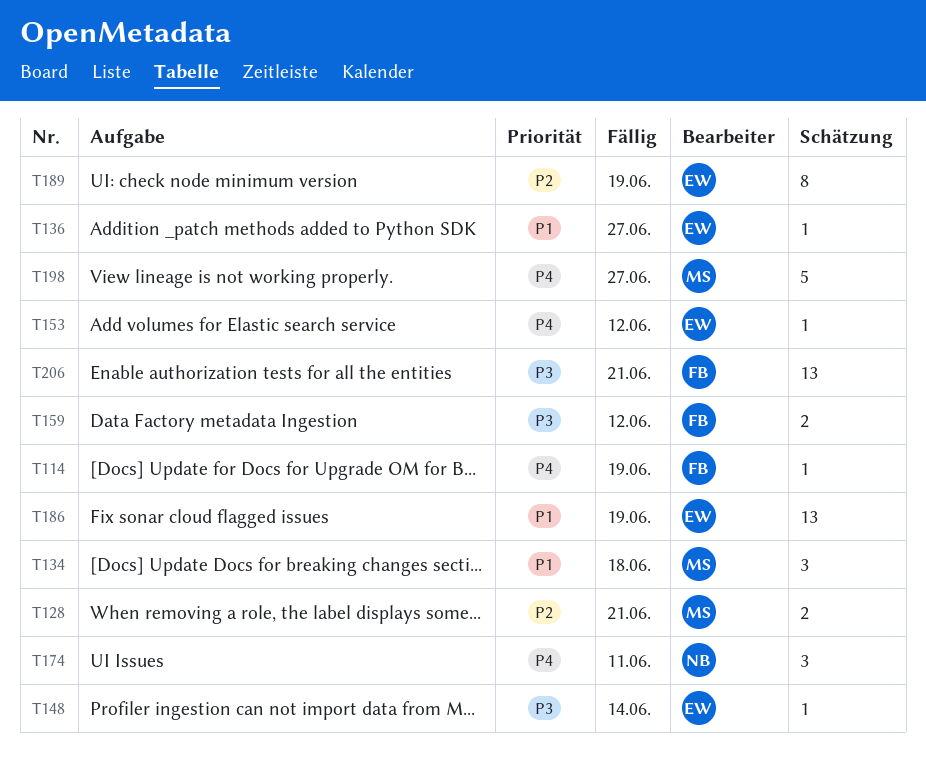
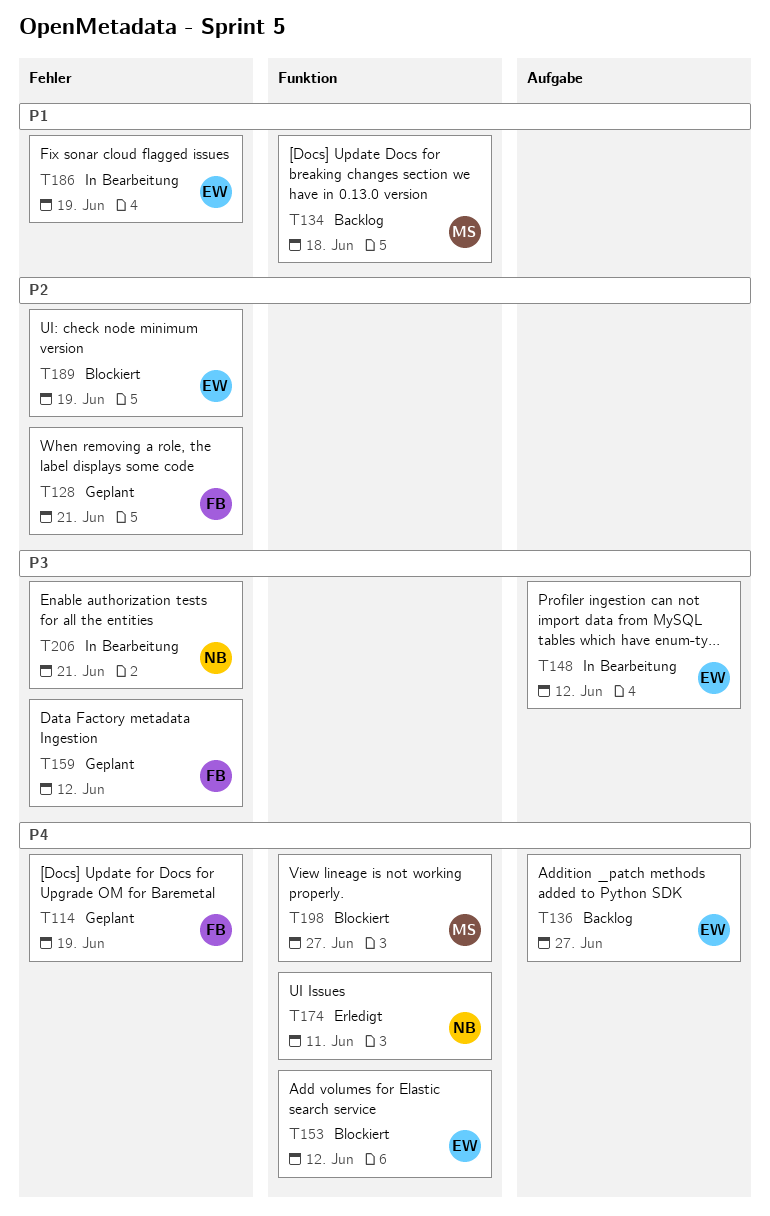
T128, owner: MS -> FB
T136, priority: P1 -> P4
T148, due: Jun 14 -> Jun 12
T206, owner: FB -> NB

